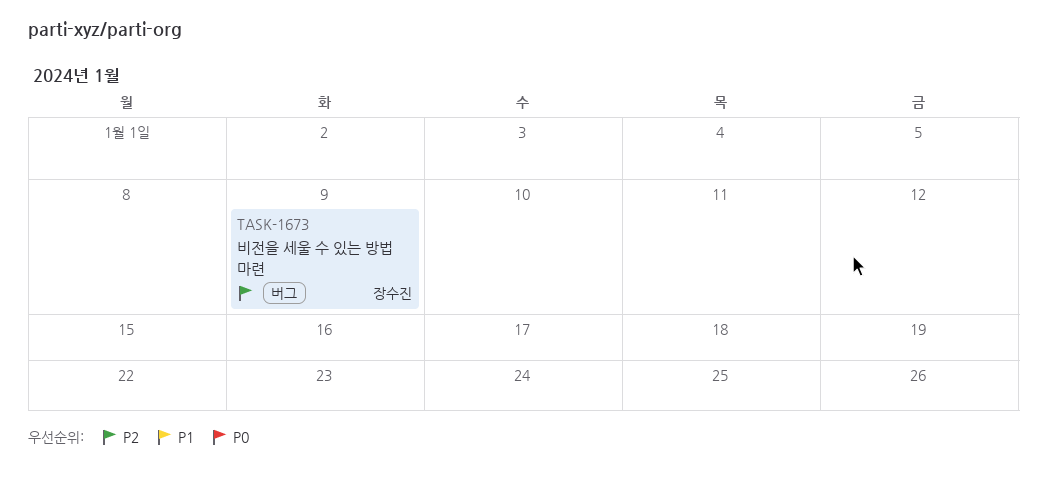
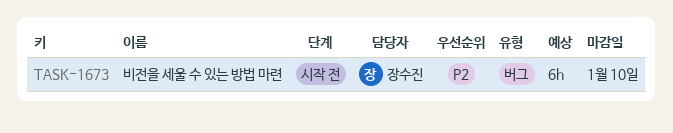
TASK-1673, due: Jan 9 -> Jan 10

